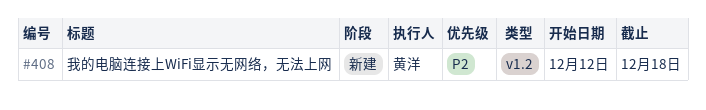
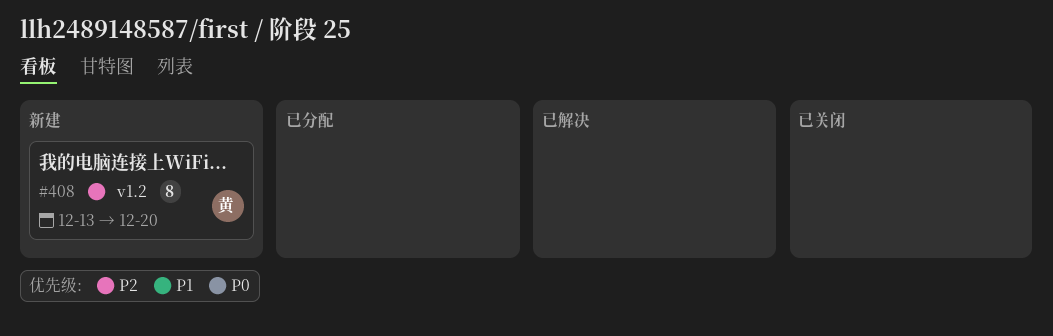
#408, start: Dec 12 -> Dec 13
#408, due: Dec 18 -> Dec 20

